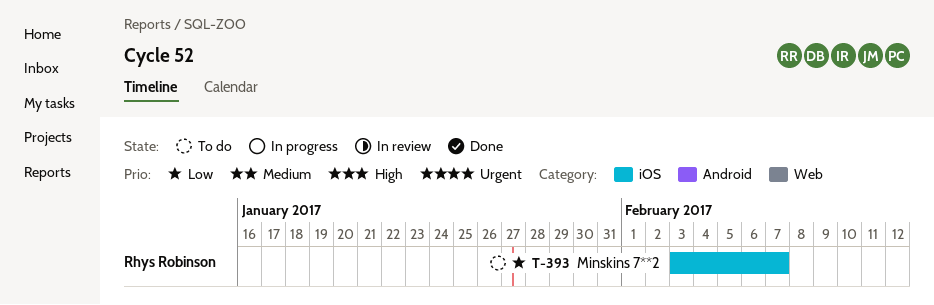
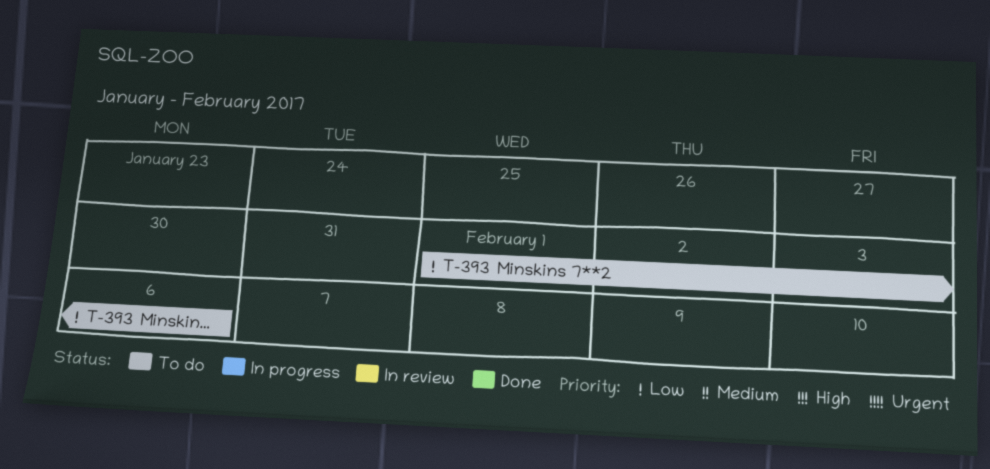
T-393, start: Feb 3 -> Feb 1
T-393, due: Feb 7 -> Feb 6

